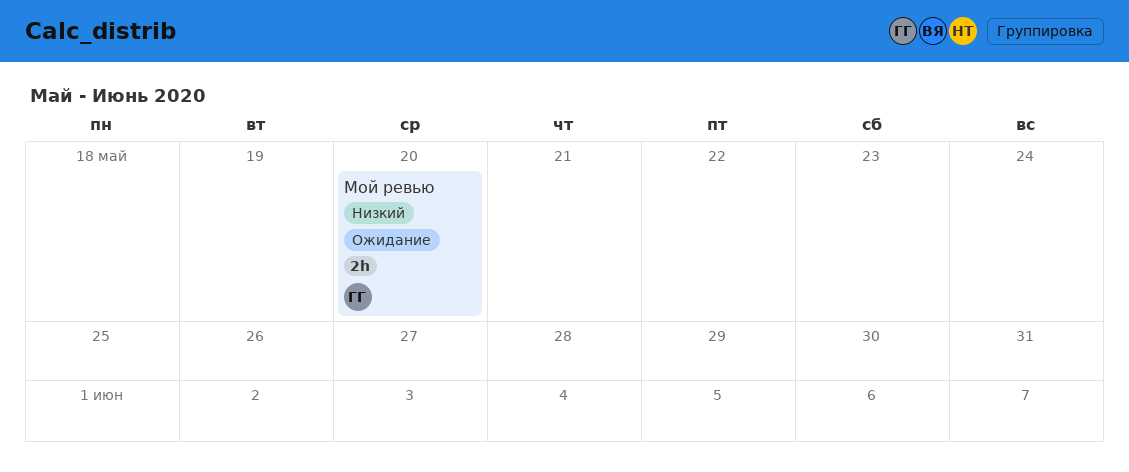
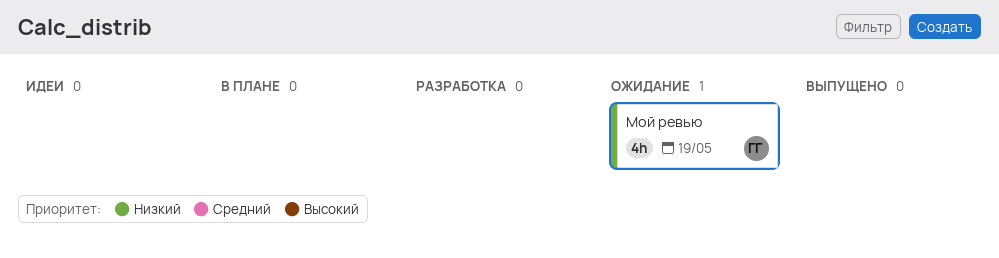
Мой ревью, estimate: 2h -> 4h
Мой ревью, due: May 20 -> May 19

